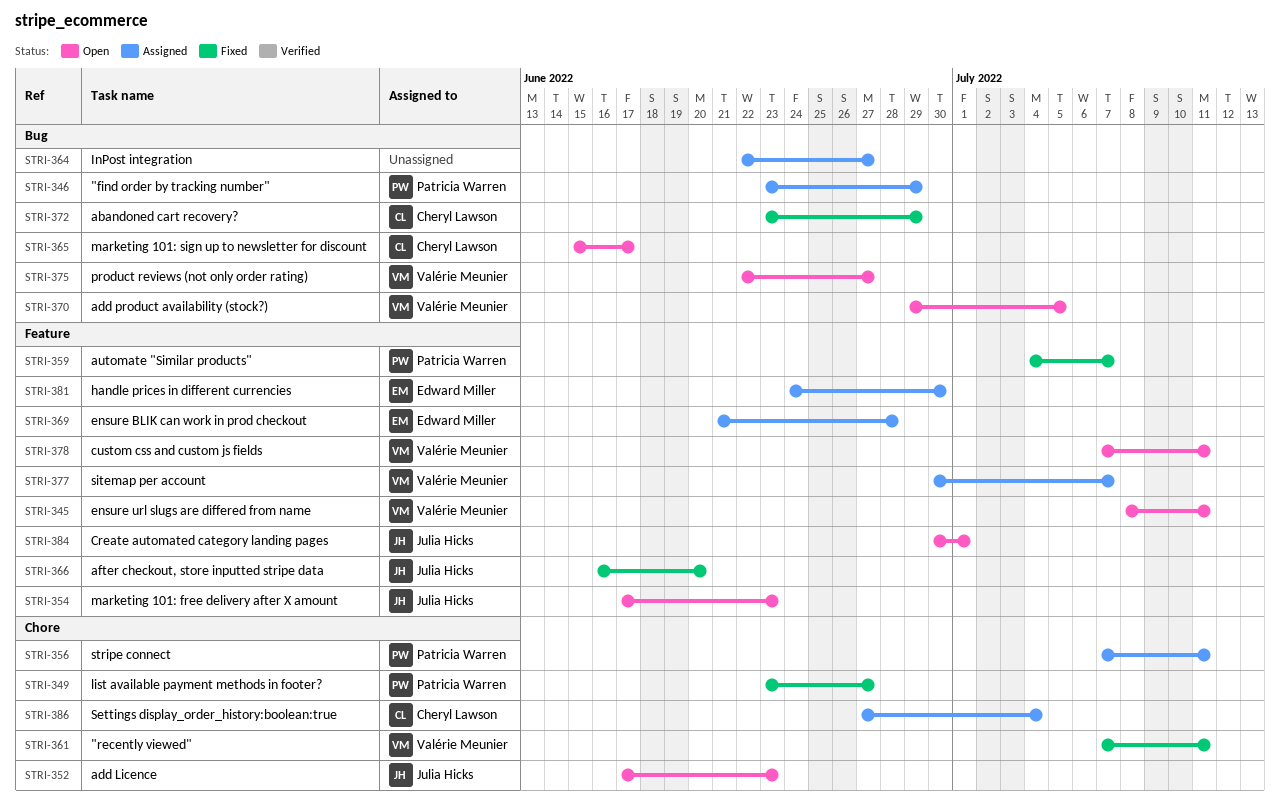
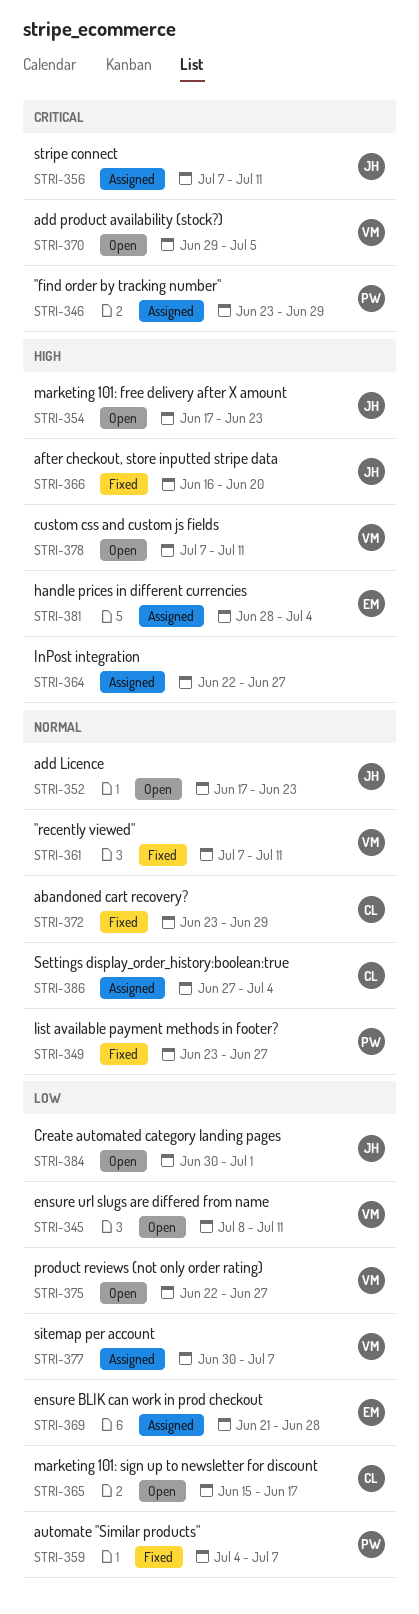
STRI-356, owner: Patricia Warren -> Julia Hicks
STRI-381, start: Jun 24 -> Jun 28
STRI-381, due: Jun 30 -> Jul 4

